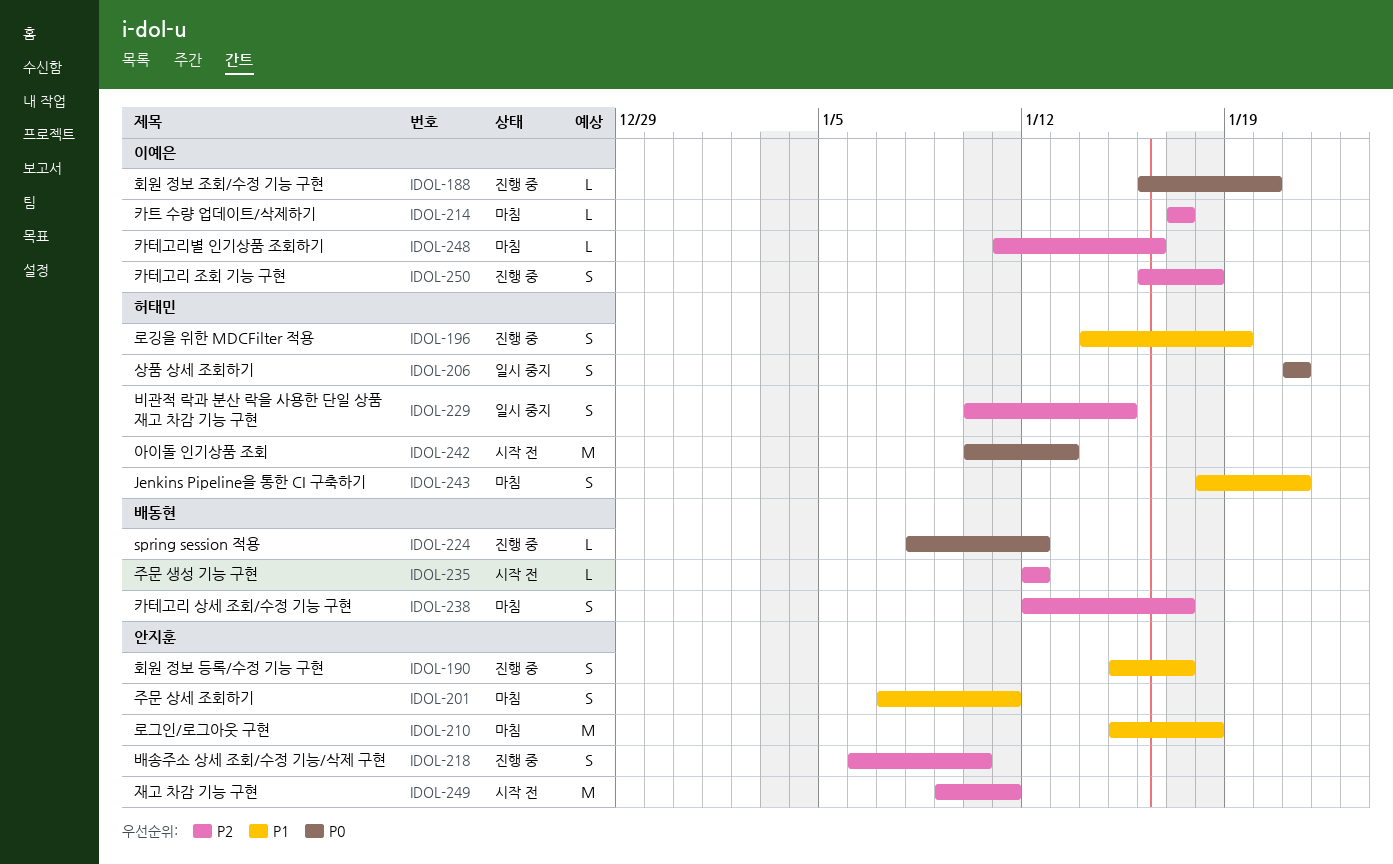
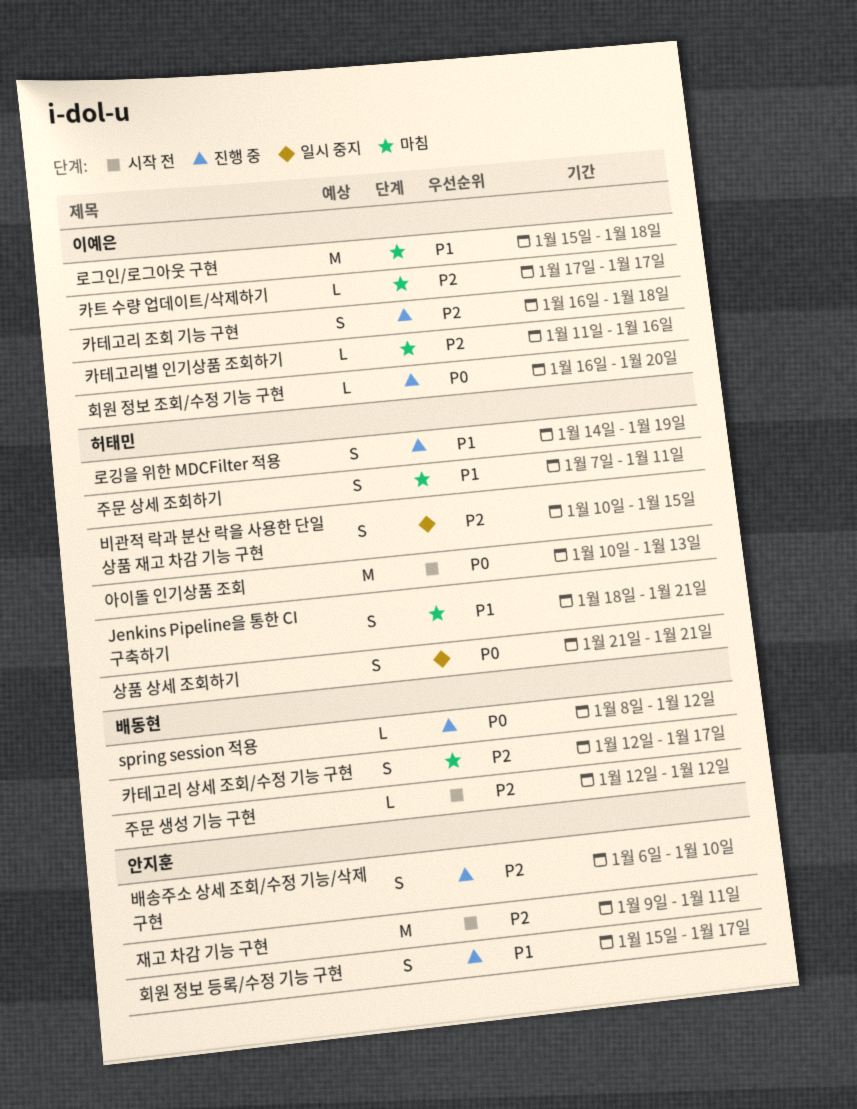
로그인/로그아웃 구현, owner: 안지훈 -> 이예은
주문 상세 조회하기, owner: 안지훈 -> 허태민

